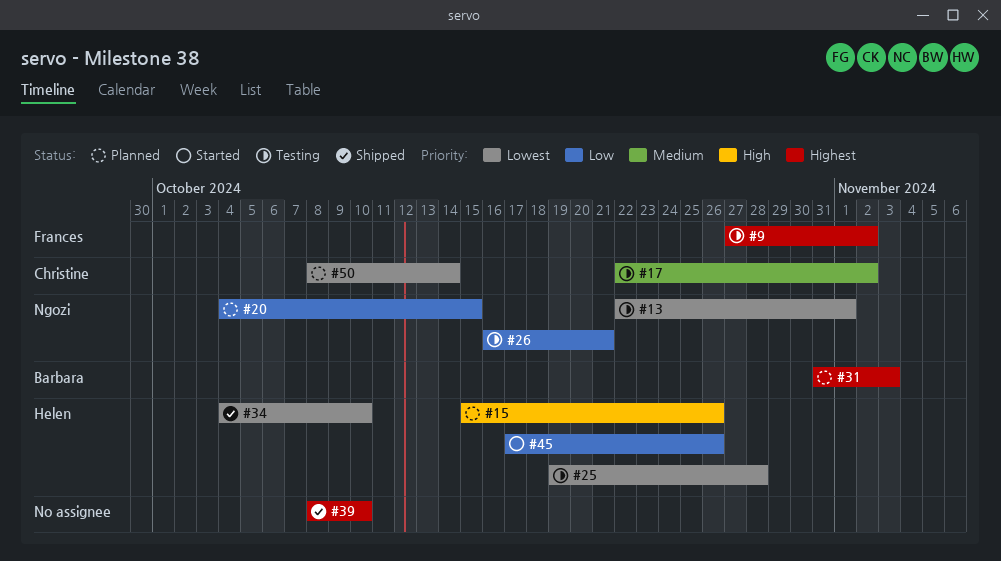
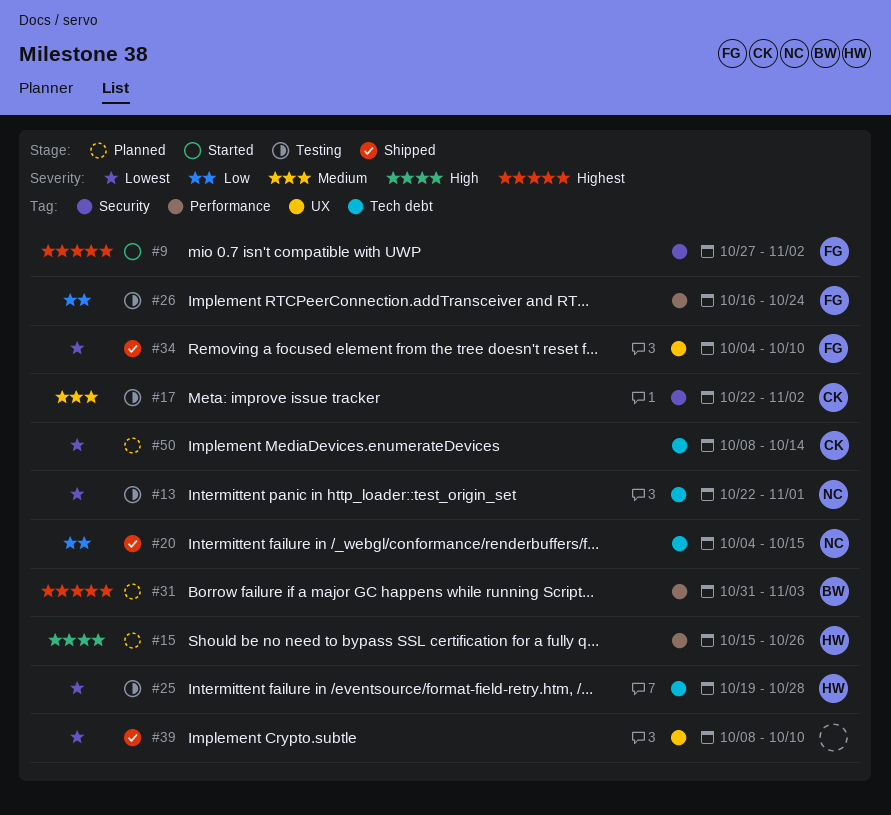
#9, status: Testing -> Started
#20, status: Planned -> Shipped
#26, owner: Ngozi -> Frances
#26, due: Oct 21 -> Oct 24
#34, owner: Helen -> Frances
#39, priority: Highest -> Lowest
#45: present -> none

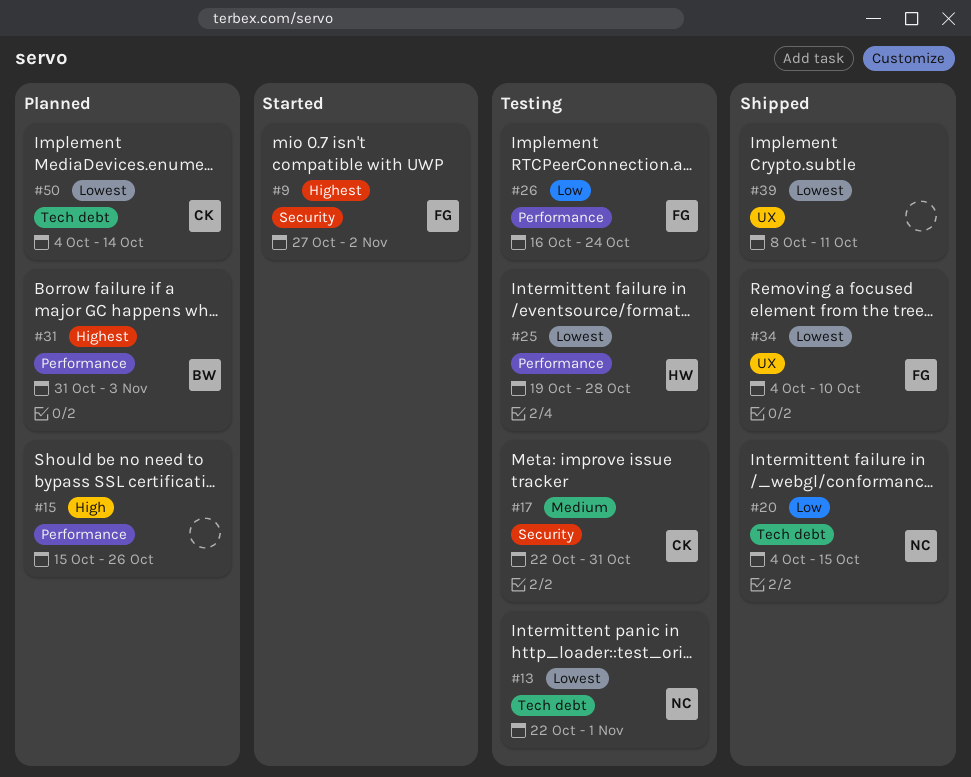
#15, owner: HW -> none
#17, due: Nov 2 -> Oct 31
#25, label: Tech debt -> Performance
#39, due: Oct 10 -> Oct 11
#50, start: Oct 8 -> Oct 4

